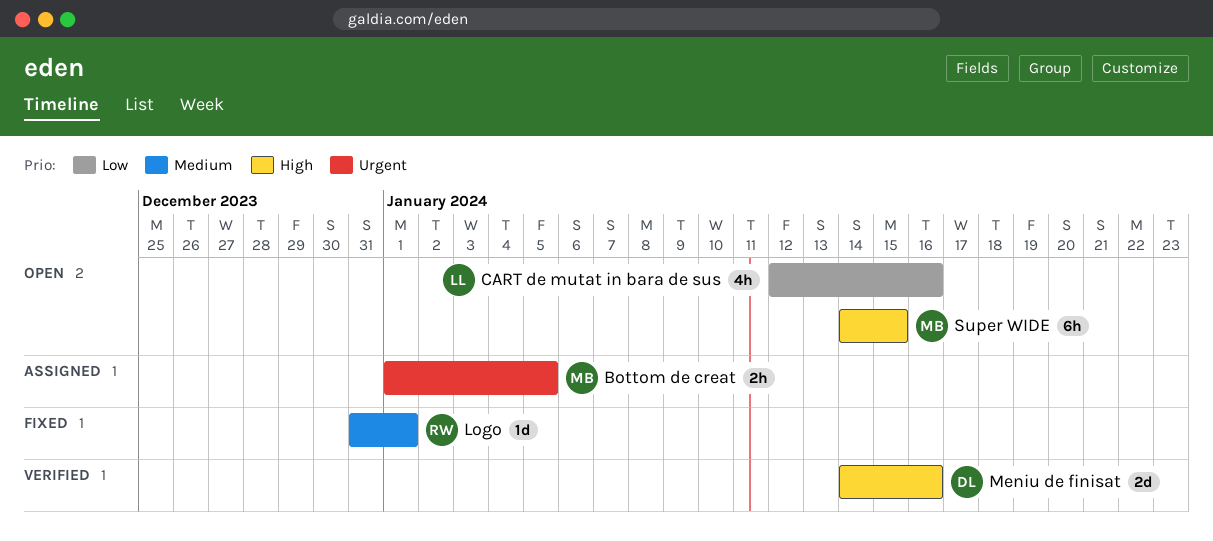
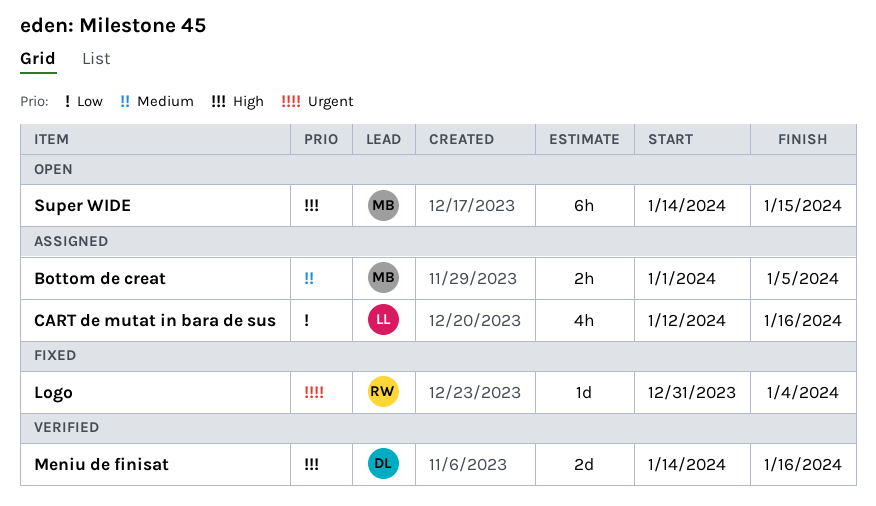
Bottom de creat, priority: Urgent -> Medium
CART de mutat in bara de sus, status: Open -> Assigned
Logo, priority: Medium -> Urgent
Logo, due: Jan 1 -> Jan 4

